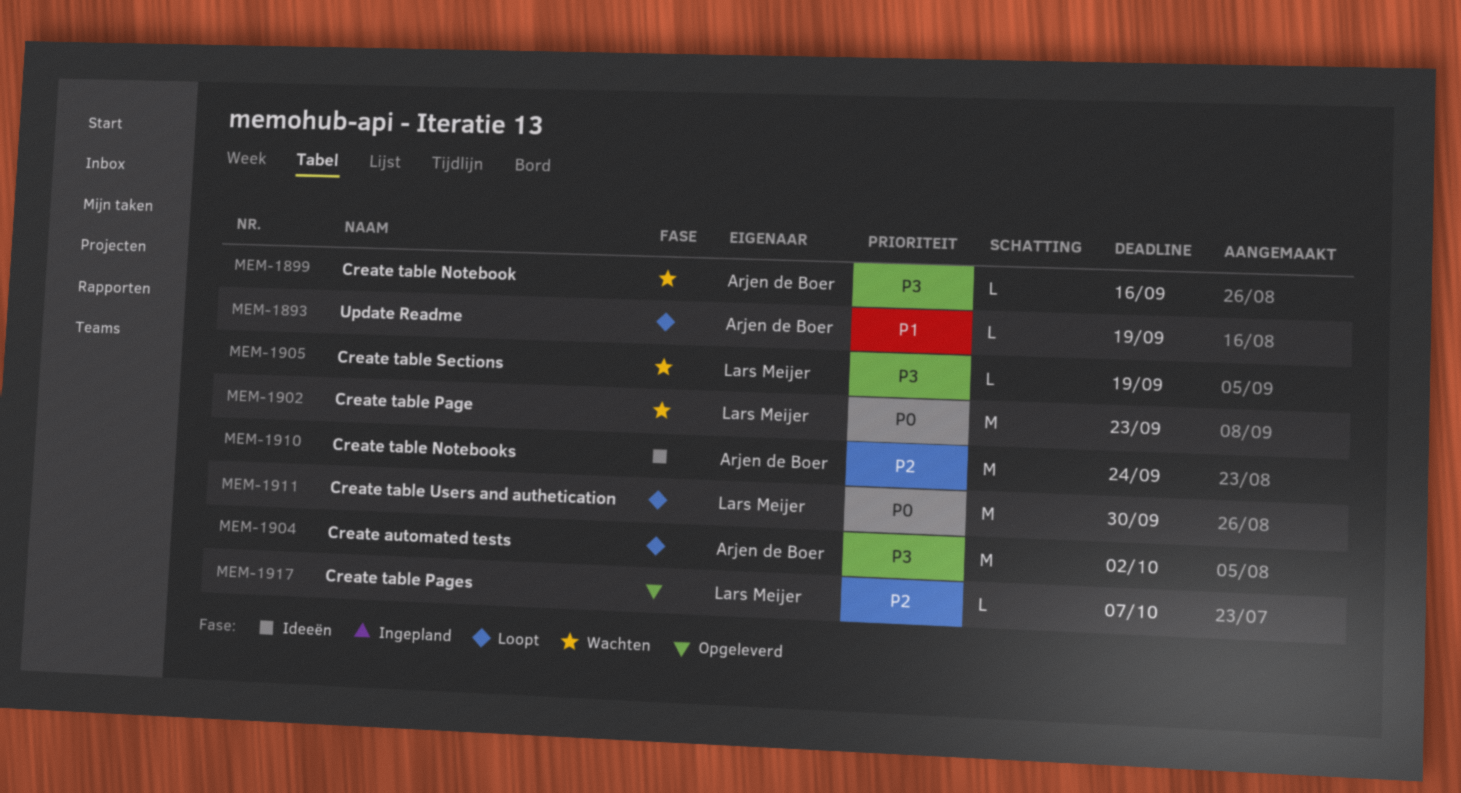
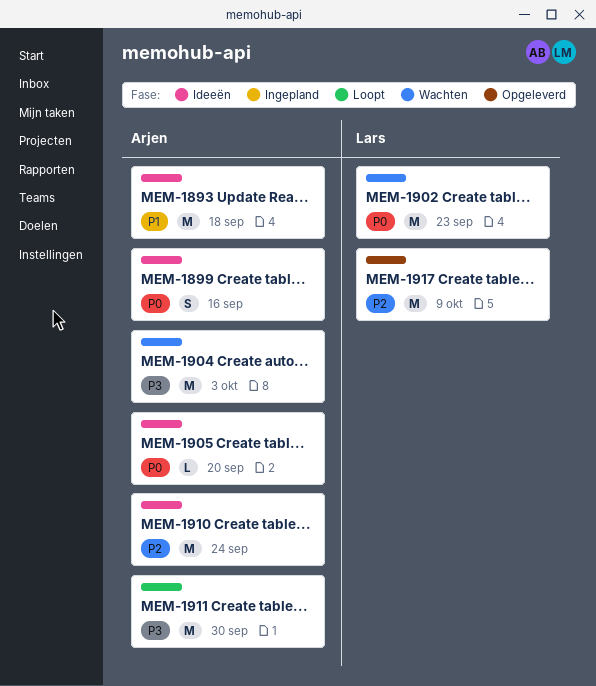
MEM-1893, status: Loopt -> Ideeën
MEM-1893, estimate: L -> M
MEM-1893, due: Sep 19 -> Sep 18
MEM-1899, status: Wachten -> Ideeën
MEM-1899, priority: P3 -> P0
MEM-1899, estimate: L -> S
MEM-1904, status: Loopt -> Wachten
MEM-1904, due: Oct 2 -> Oct 3
MEM-1905, status: Wachten -> Ideeën
MEM-1905, owner: Lars Meijer -> Arjen de Boer
MEM-1905, priority: P3 -> P0
MEM-1905, due: Sep 19 -> Sep 20
MEM-1911, owner: Lars Meijer -> Arjen de Boer
MEM-1911, priority: P0 -> P3
MEM-1917, estimate: L -> M
MEM-1917, due: Oct 7 -> Oct 9

